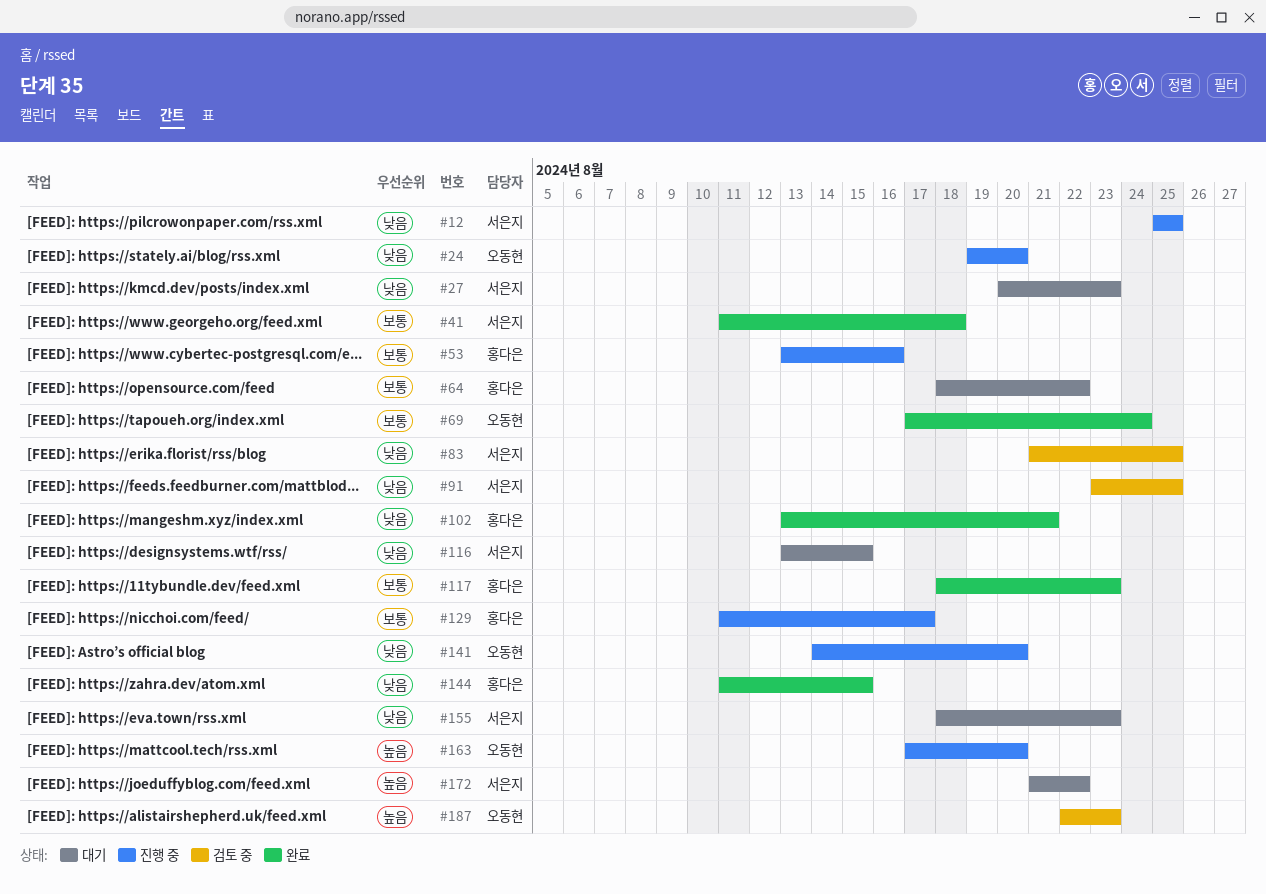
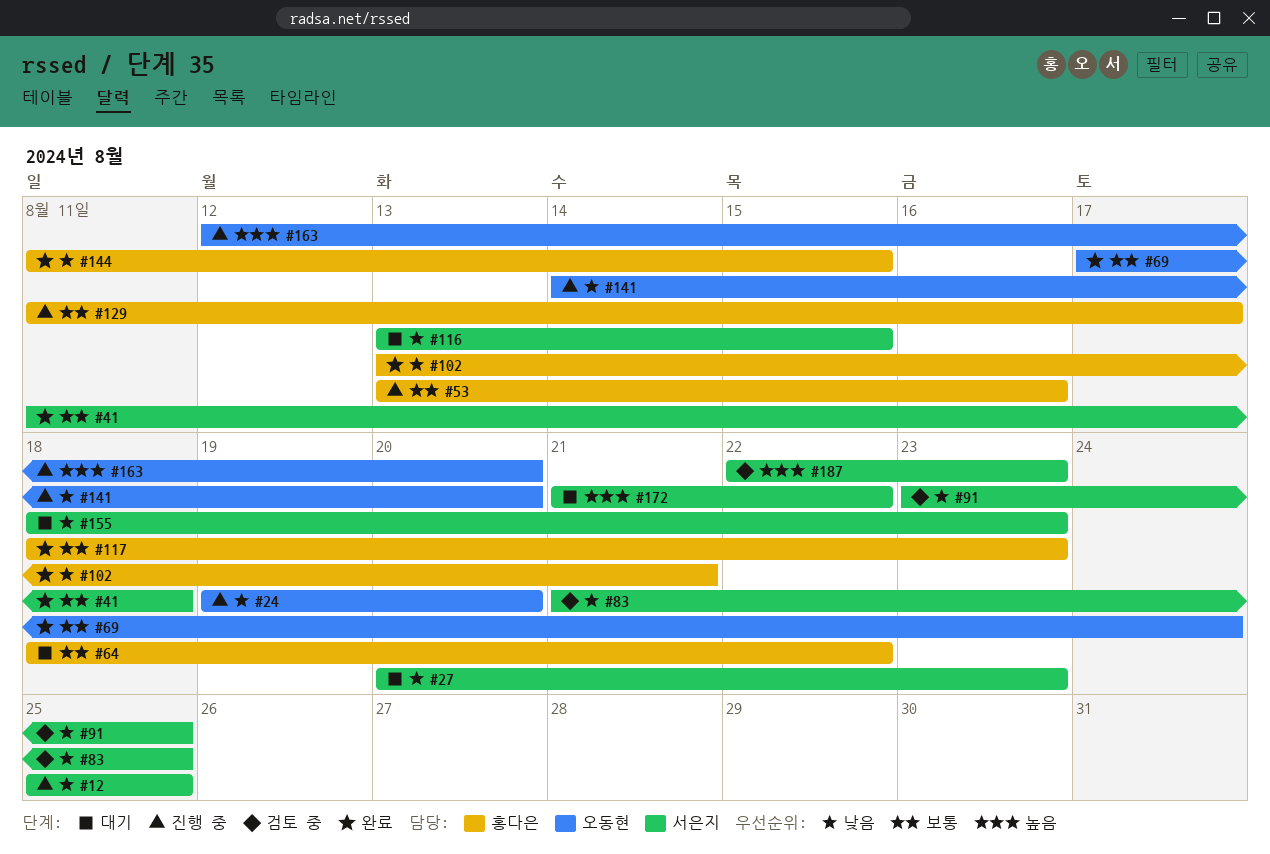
#163, start: Aug 17 -> Aug 12
#187, owner: 오동현 -> 서은지

